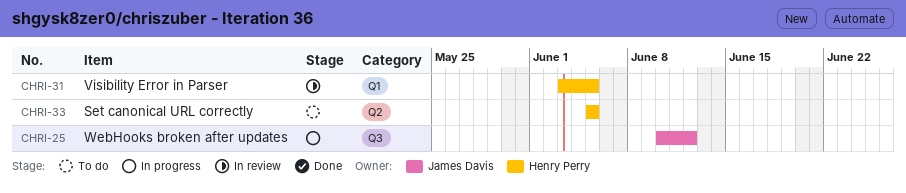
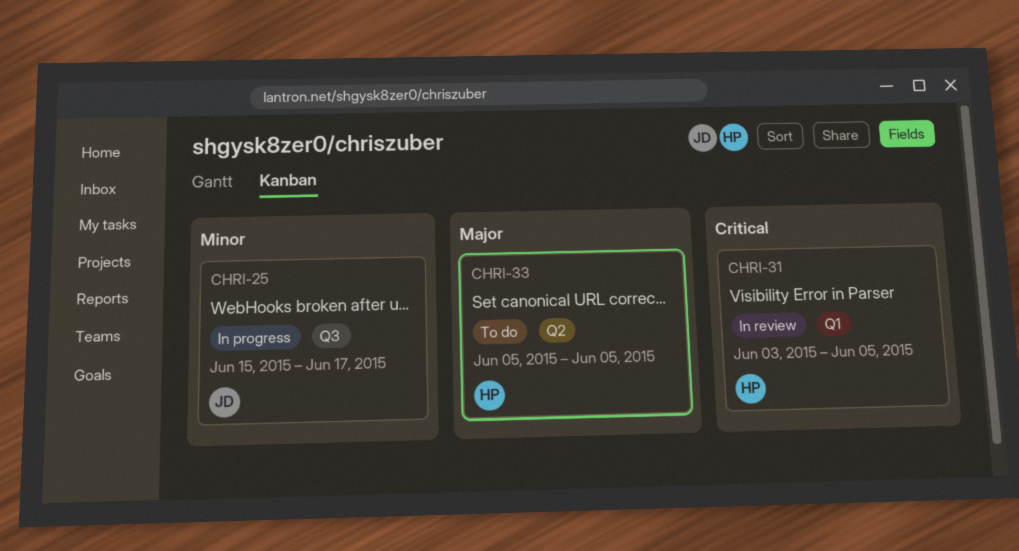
CHRI-25, start: Jun 10 -> Jun 15
CHRI-25, due: Jun 12 -> Jun 17

